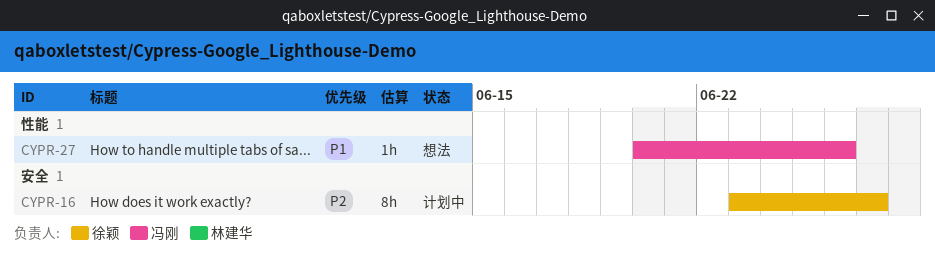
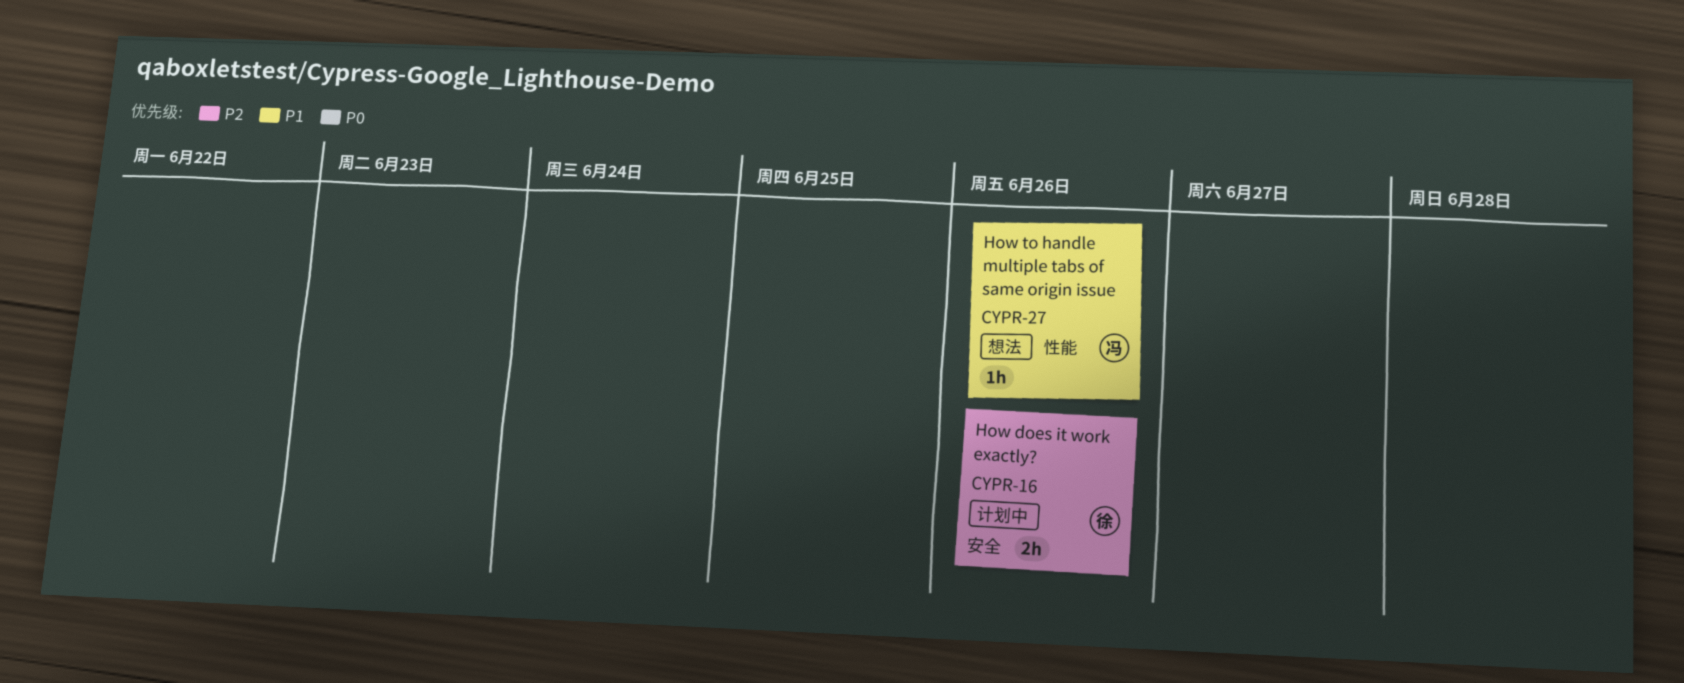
CYPR-16, estimate: 8h -> 2h
CYPR-16, due: Jun 27 -> Jun 26

